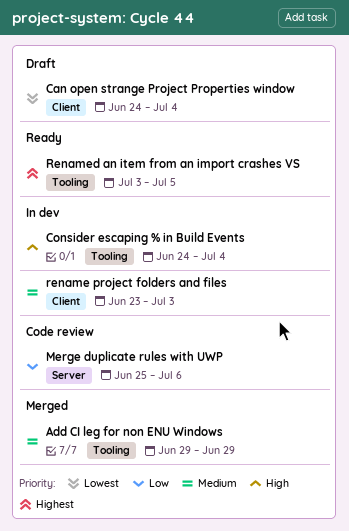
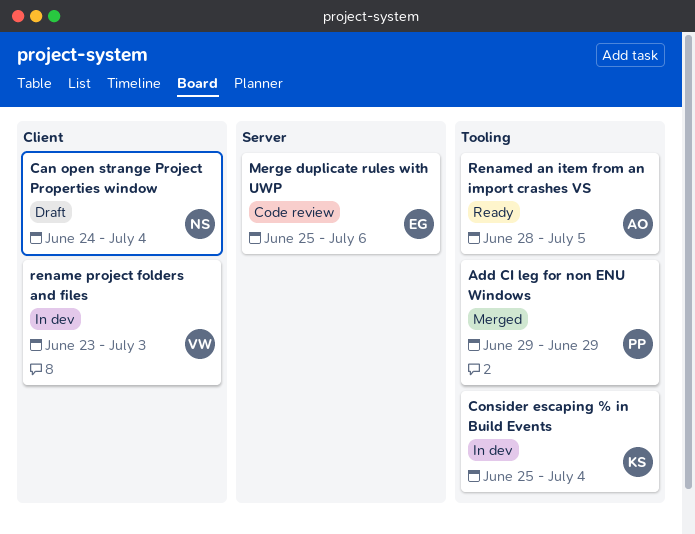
Consider escaping % in Build Events, start: Jun 24 -> Jun 25
Renamed an item from an import crashes VS, start: Jul 3 -> Jun 28

